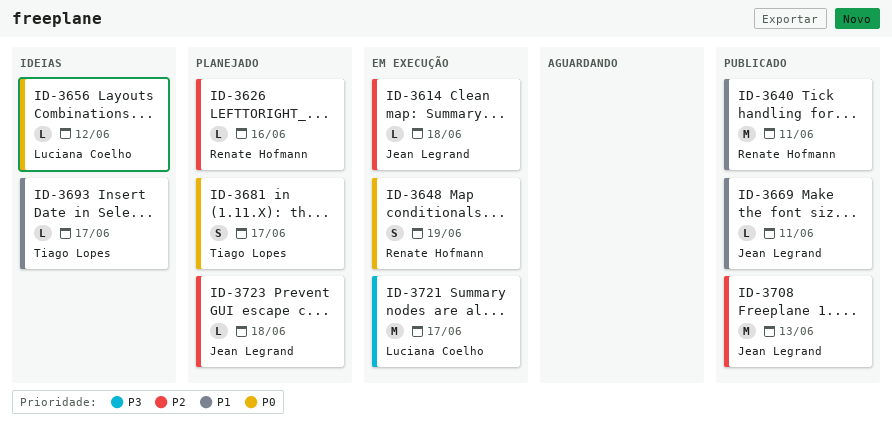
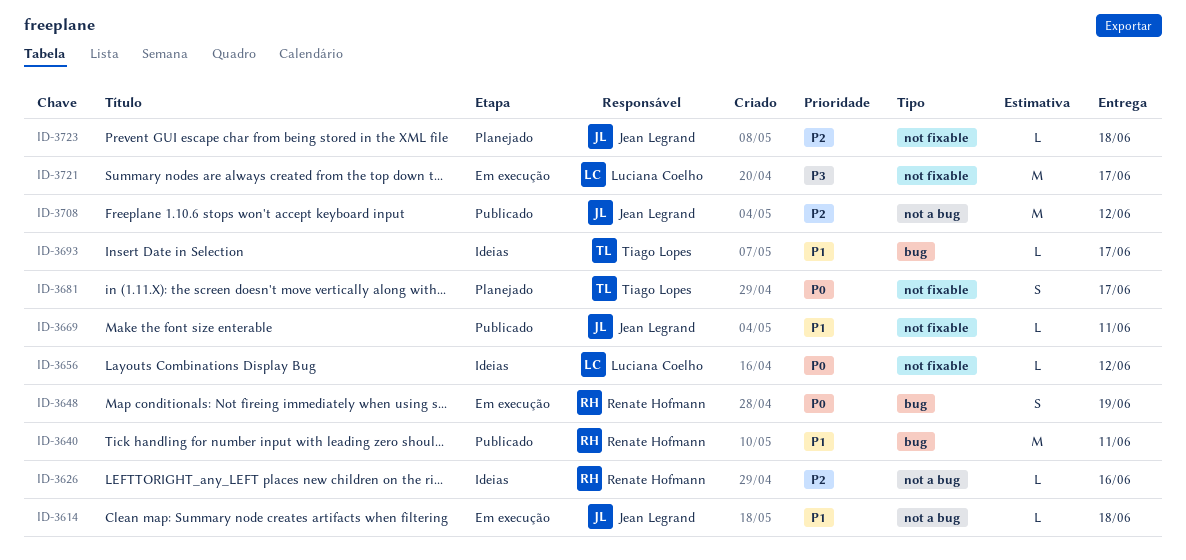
ID-3614, priority: P2 -> P1
ID-3626, status: Planejado -> Ideias
ID-3708, due: Jun 13 -> Jun 12

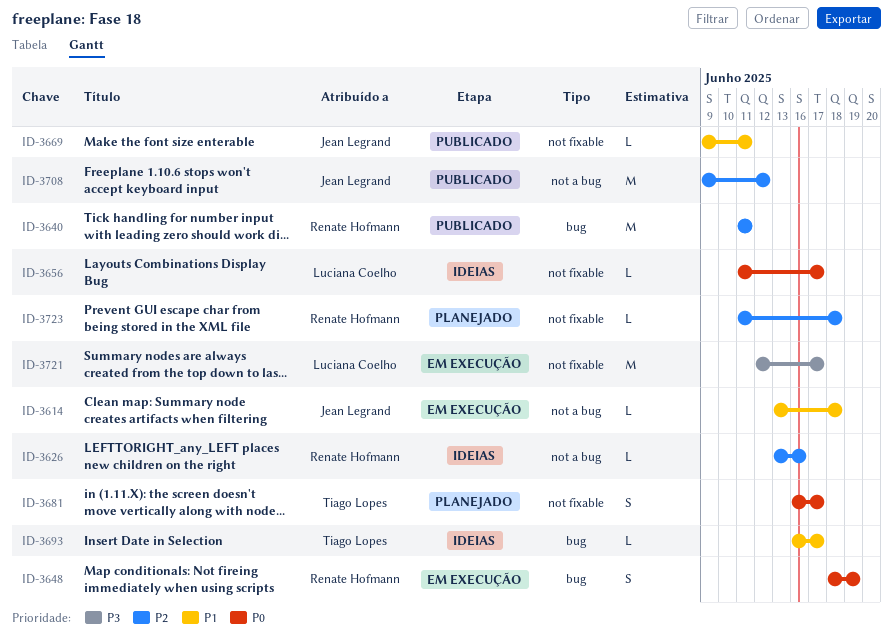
ID-3640, priority: P1 -> P2
ID-3656, due: Jun 12 -> Jun 17
ID-3723, owner: Jean Legrand -> Renate Hofmann

